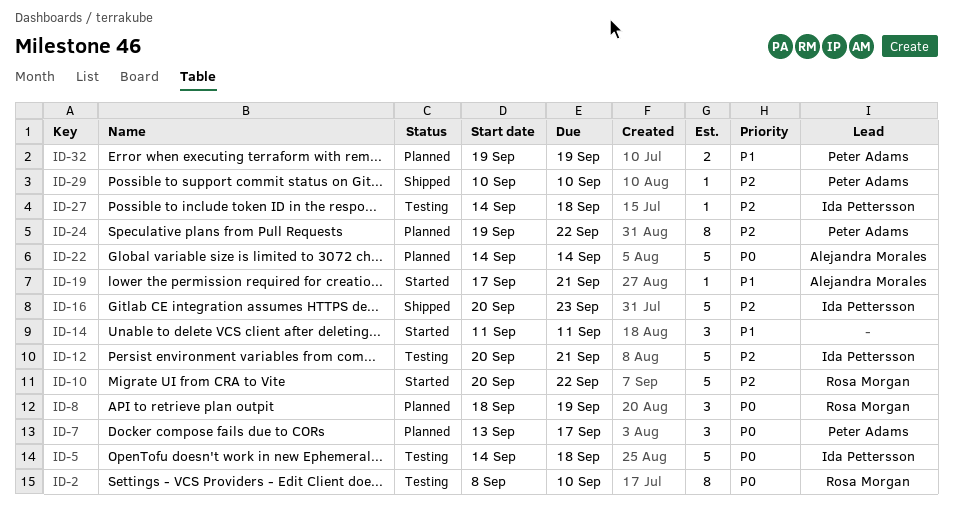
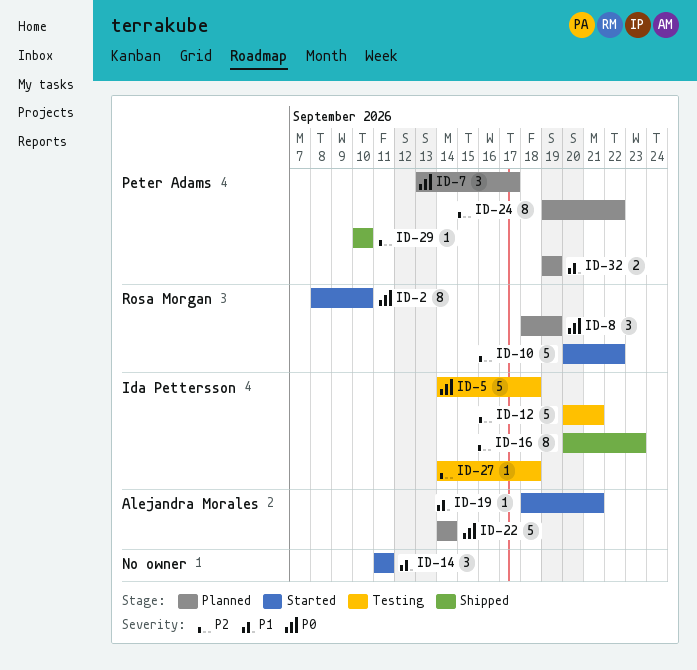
ID-2, status: Testing -> Started
ID-16, estimate: 5 -> 8
ID-19, start: Sep 17 -> Sep 18

